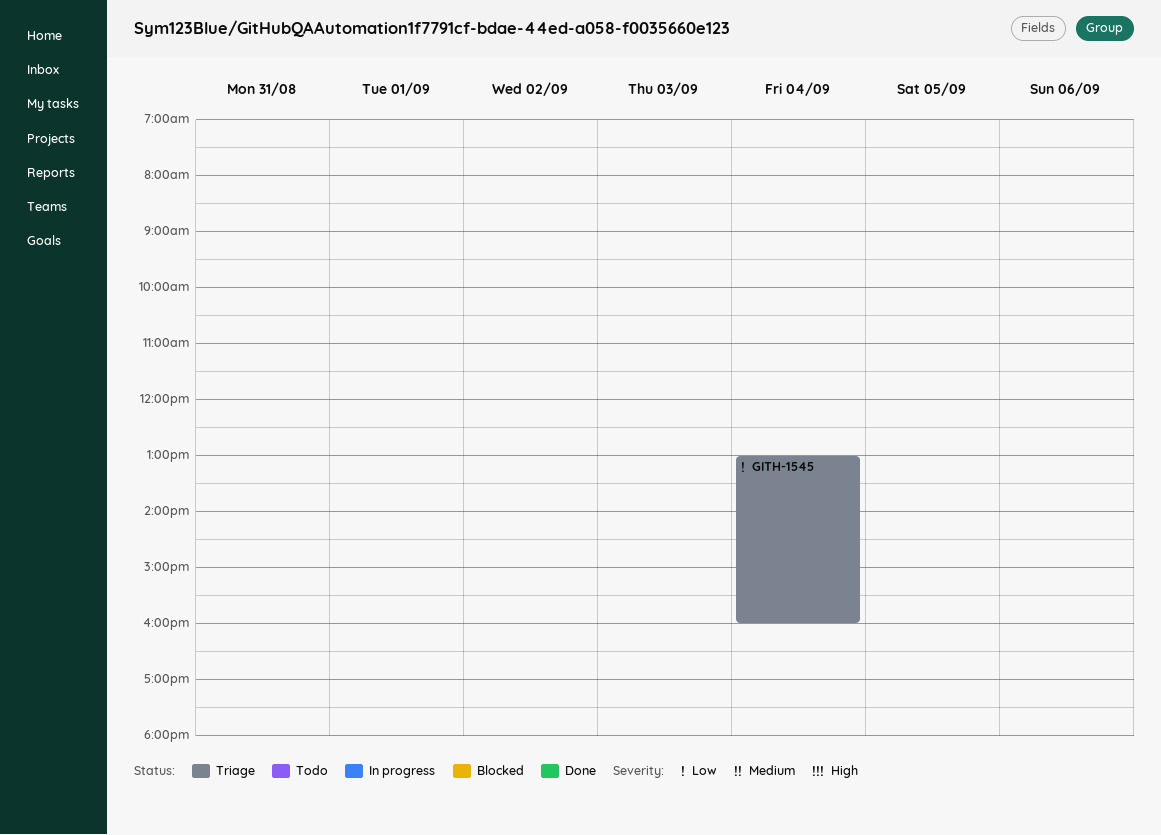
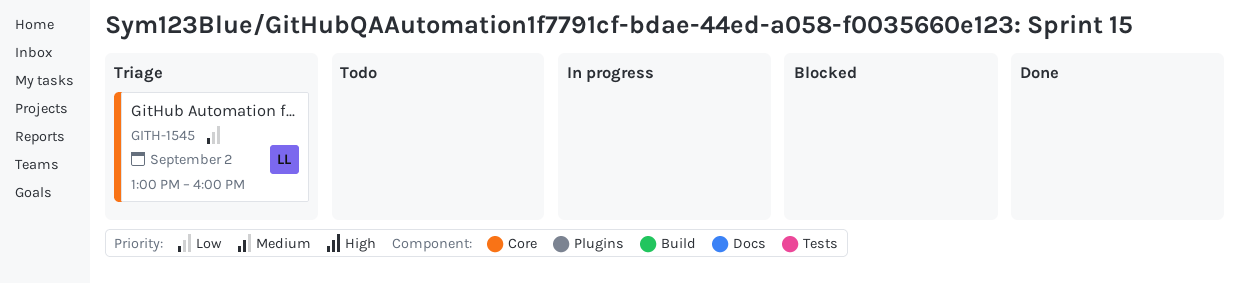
GITH-1545, day: Sep 4 -> Sep 2

